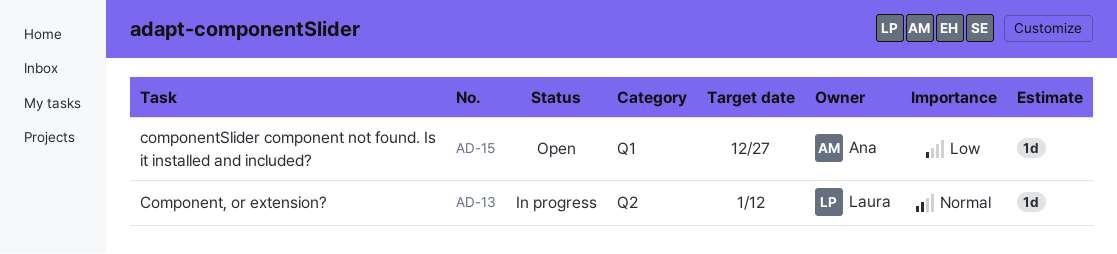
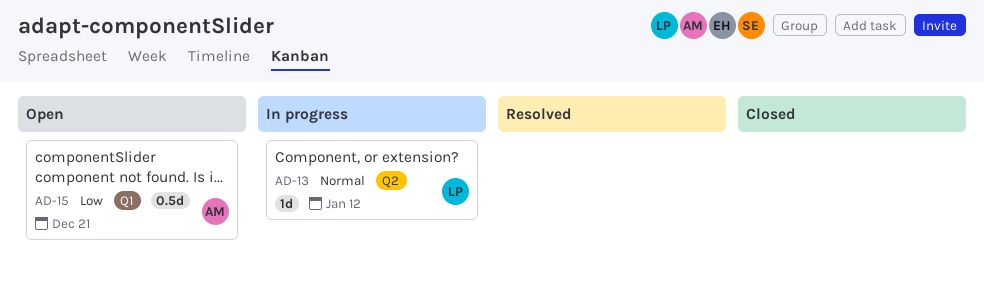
AD-15, estimate: 1d -> 0.5d
AD-15, due: Dec 27 -> Dec 21

